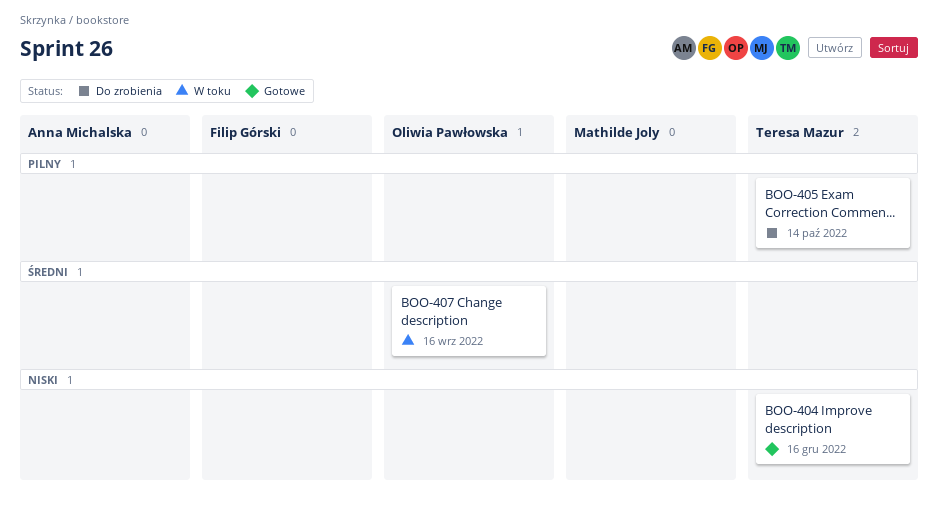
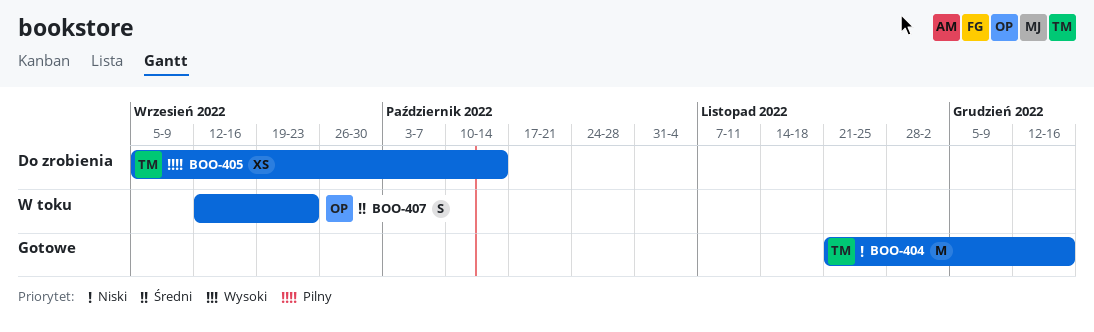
BOO-407, due: Sep 16 -> Sep 23

